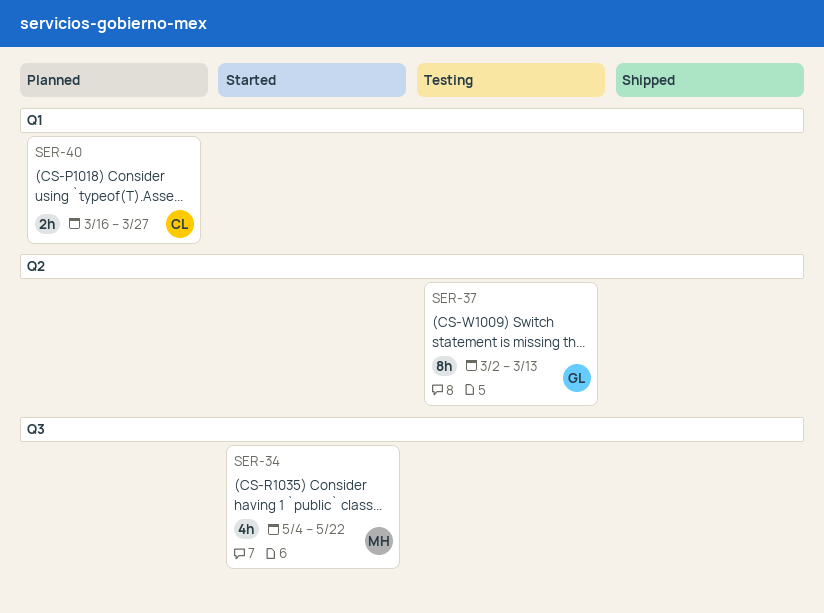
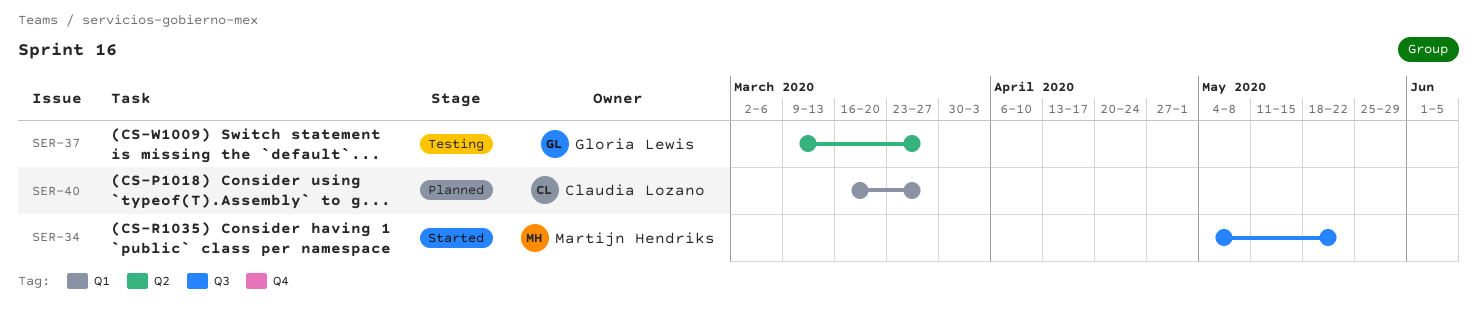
SER-37, start: Mar 2 -> Mar 9
SER-37, due: Mar 13 -> Mar 27

